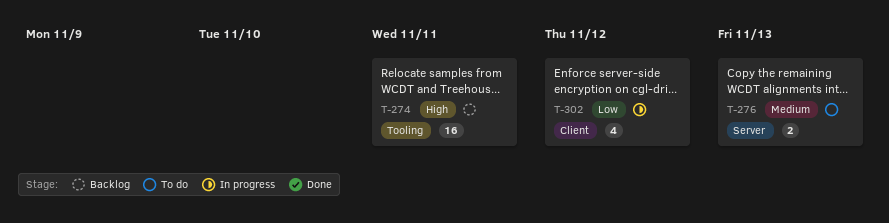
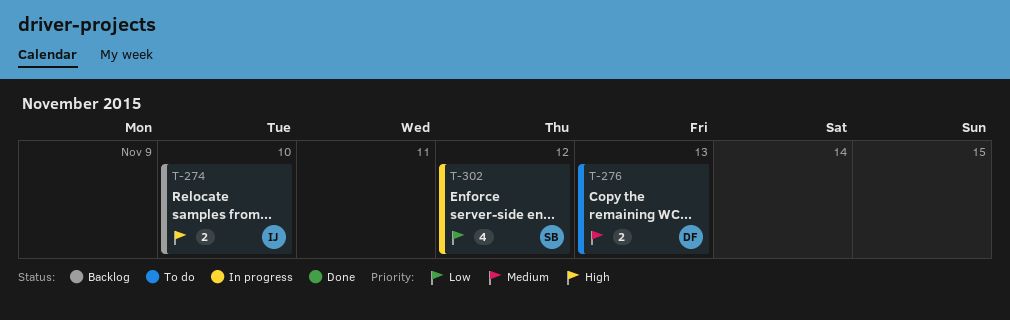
T-274, estimate: 16 -> 2
T-274, due: Nov 11 -> Nov 10

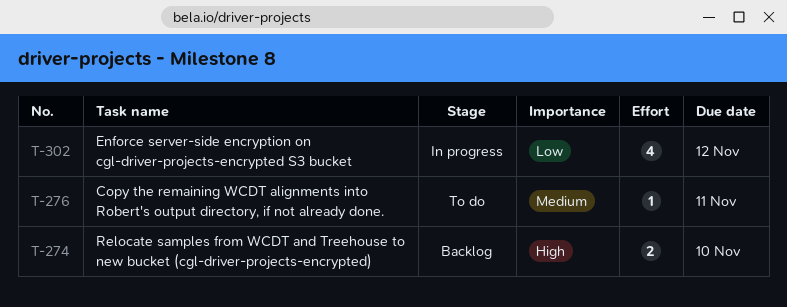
T-276, estimate: 2 -> 1
T-276, due: Nov 13 -> Nov 11

